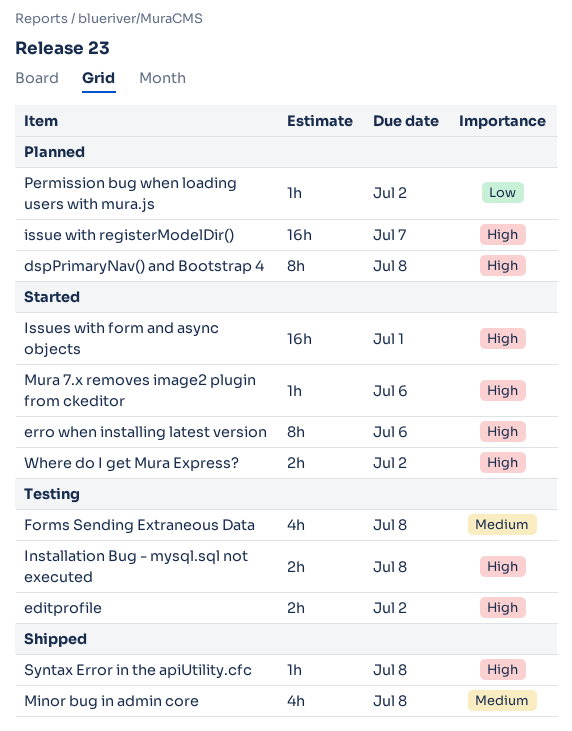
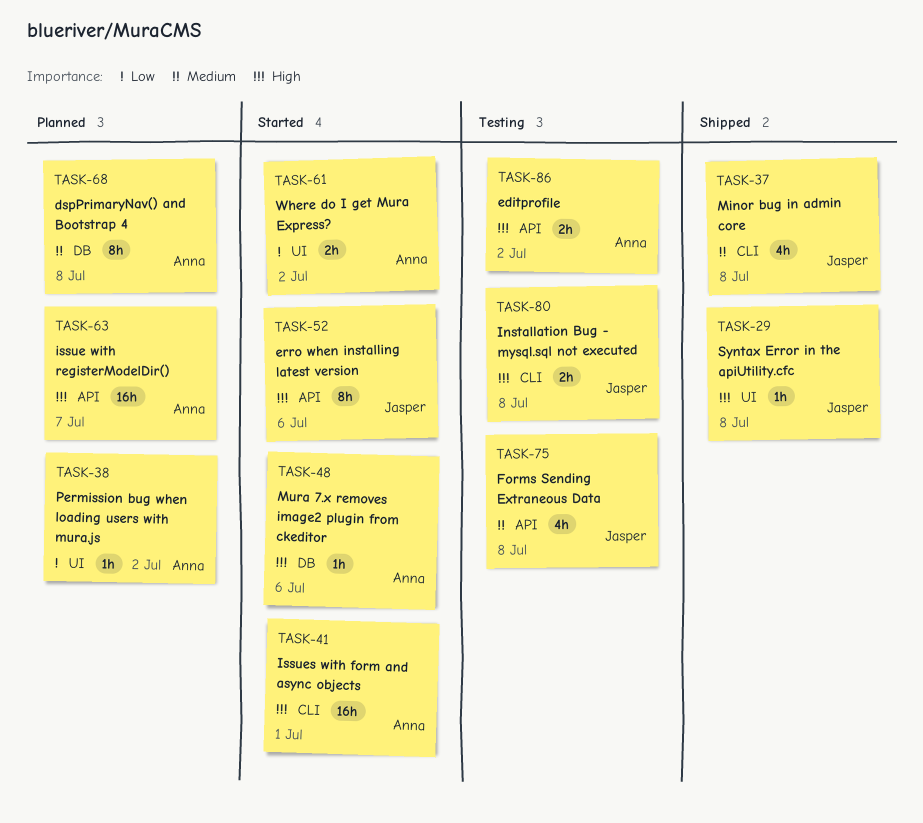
dspPrimaryNav() and Bootstrap 4, priority: High -> Medium
Where do I get Mura Express?, priority: High -> Low

